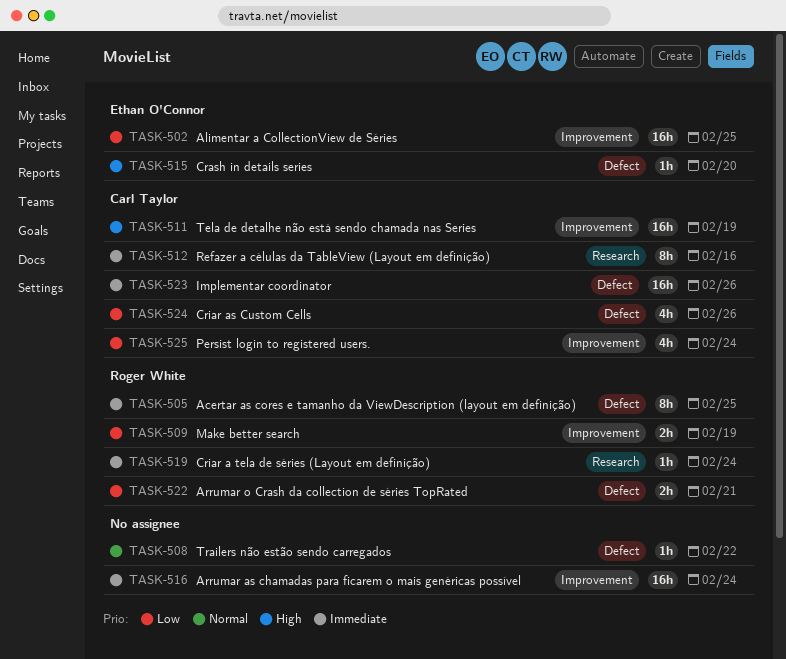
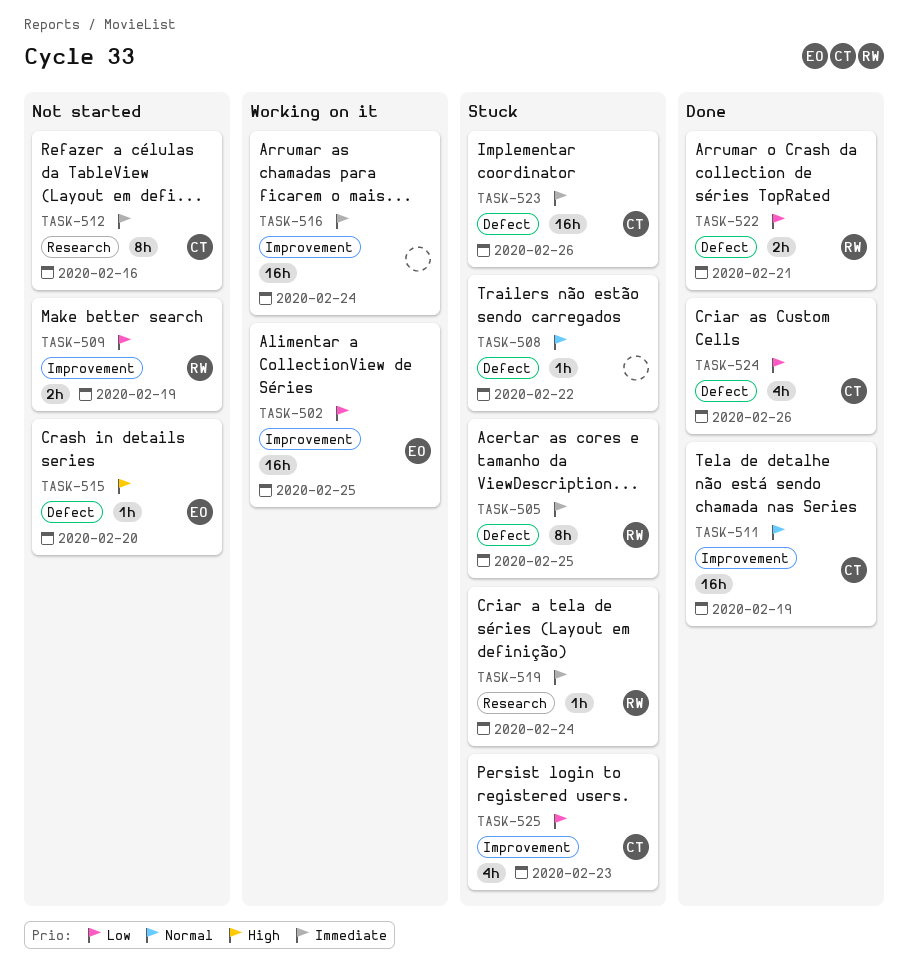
TASK-511, priority: High -> Normal
TASK-525, due: Feb 24 -> Feb 23

